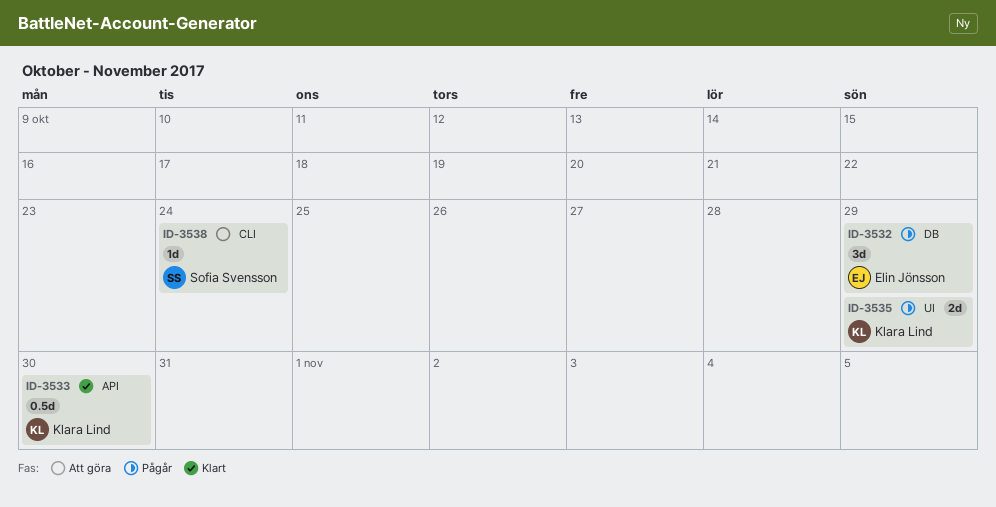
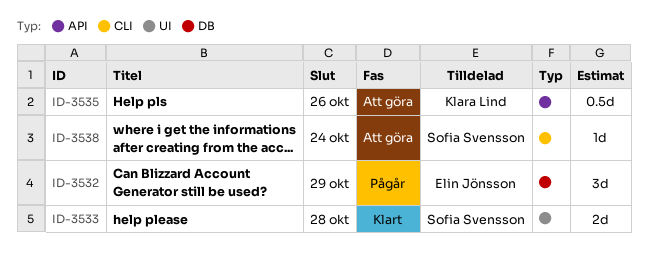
ID-3533, owner: Klara Lind -> Sofia Svensson
ID-3533, label: API -> UI
ID-3533, estimate: 0.5d -> 2d
ID-3533, due: Oct 30 -> Oct 28
ID-3535, status: Pågår -> Att göra
ID-3535, label: UI -> API
ID-3535, estimate: 2d -> 0.5d
ID-3535, due: Oct 29 -> Oct 26

